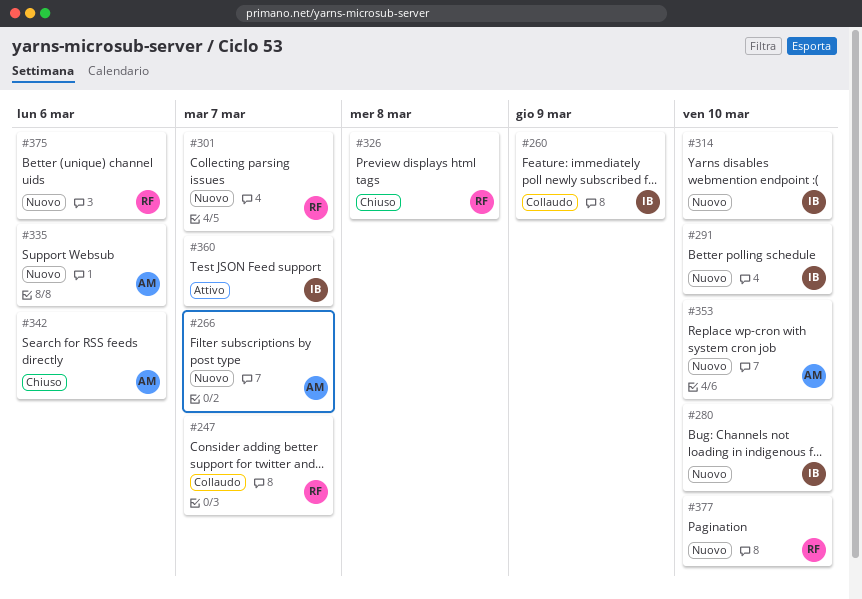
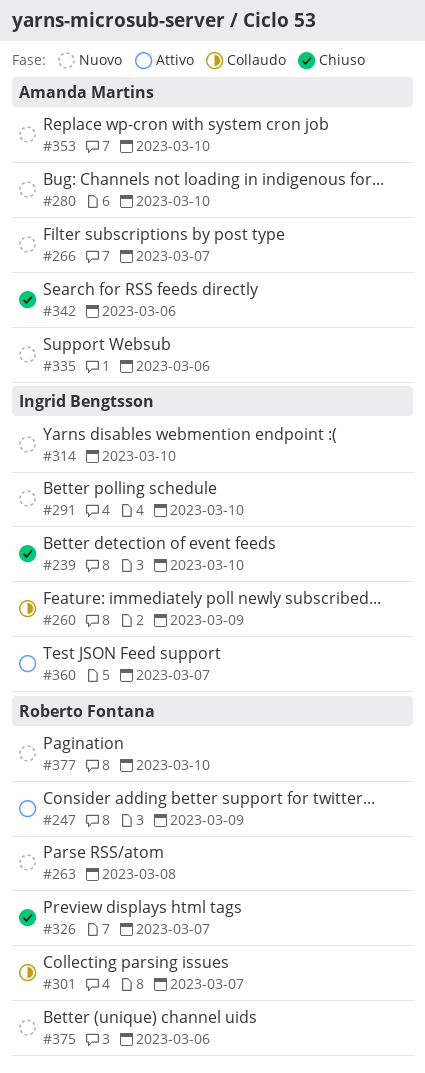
#239: none -> present
#247, status: Collaudo -> Attivo
#247, due: Mar 7 -> Mar 9
#263: none -> present
#280, owner: Ingrid Bengtsson -> Amanda Martins
#301, status: Nuovo -> Collaudo
#326, due: Mar 8 -> Mar 7

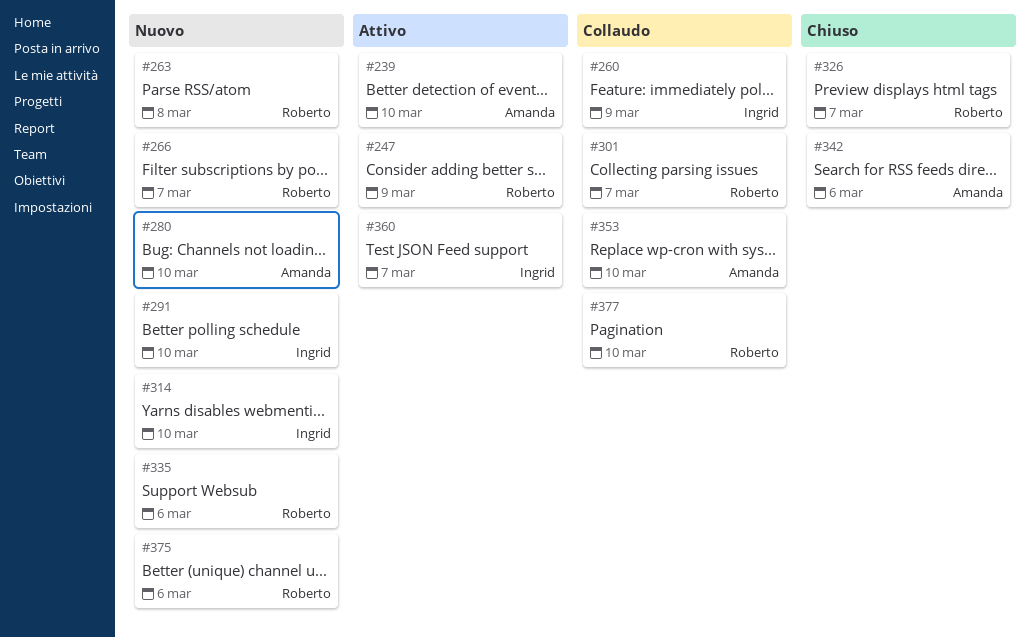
#239, status: Chiuso -> Attivo
#239, owner: Ingrid Bengtsson -> Amanda Martins
#266, owner: Amanda Martins -> Roberto Fontana
#335, owner: Amanda Martins -> Roberto Fontana
#353, status: Nuovo -> Collaudo
#377, status: Nuovo -> Collaudo

